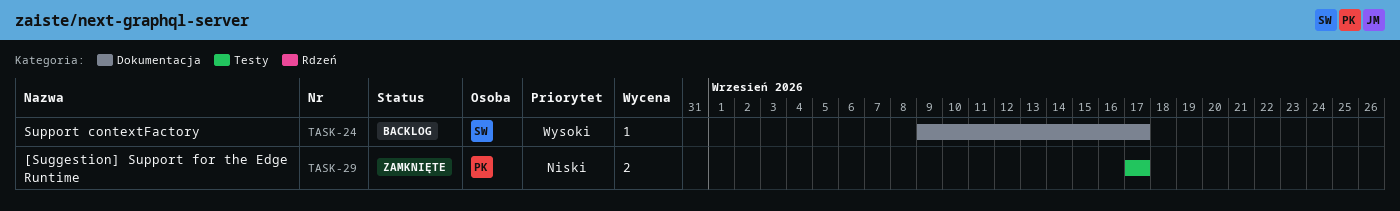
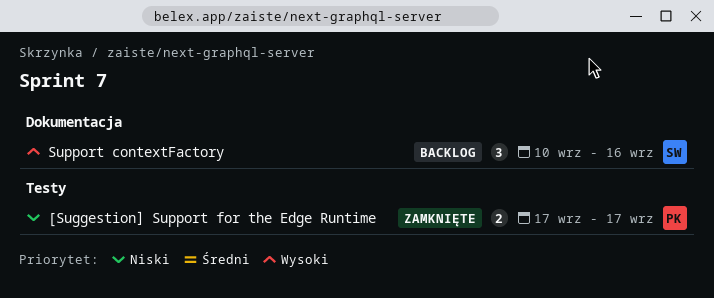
Support contextFactory, estimate: 1 -> 3
Support contextFactory, start: Sep 9 -> Sep 10
Support contextFactory, due: Sep 17 -> Sep 16

